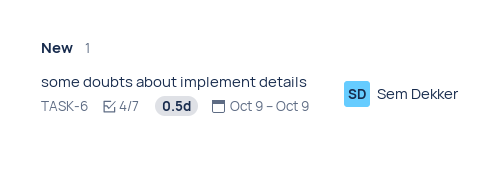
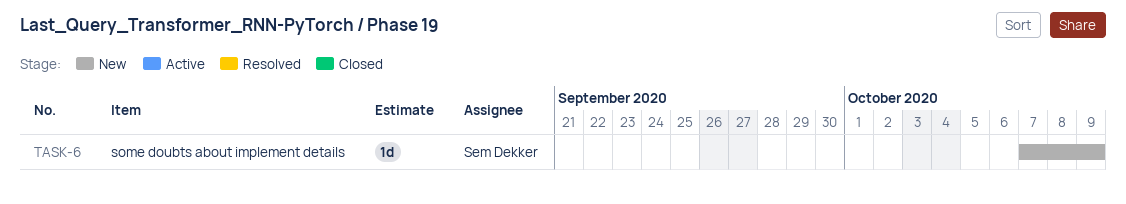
TASK-6, estimate: 0.5d -> 1d
TASK-6, start: Oct 9 -> Oct 7

